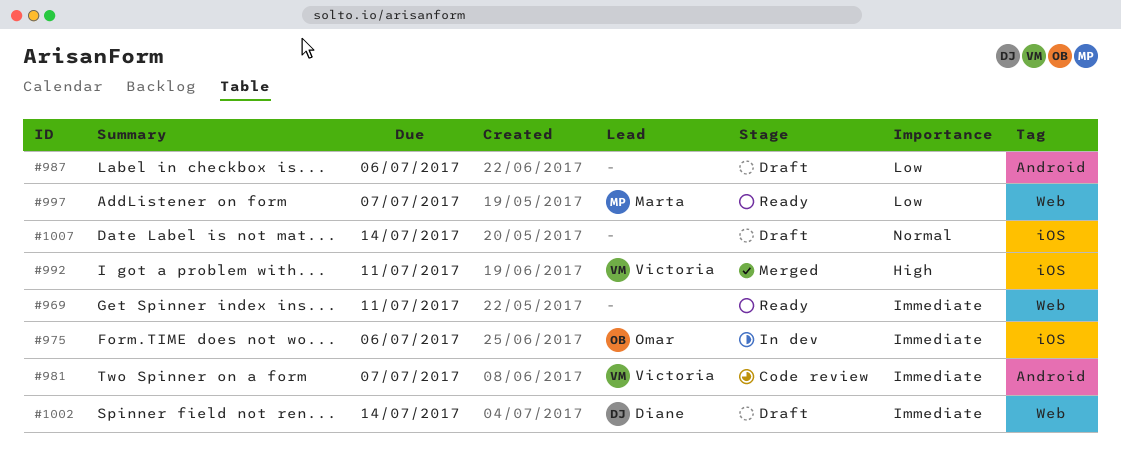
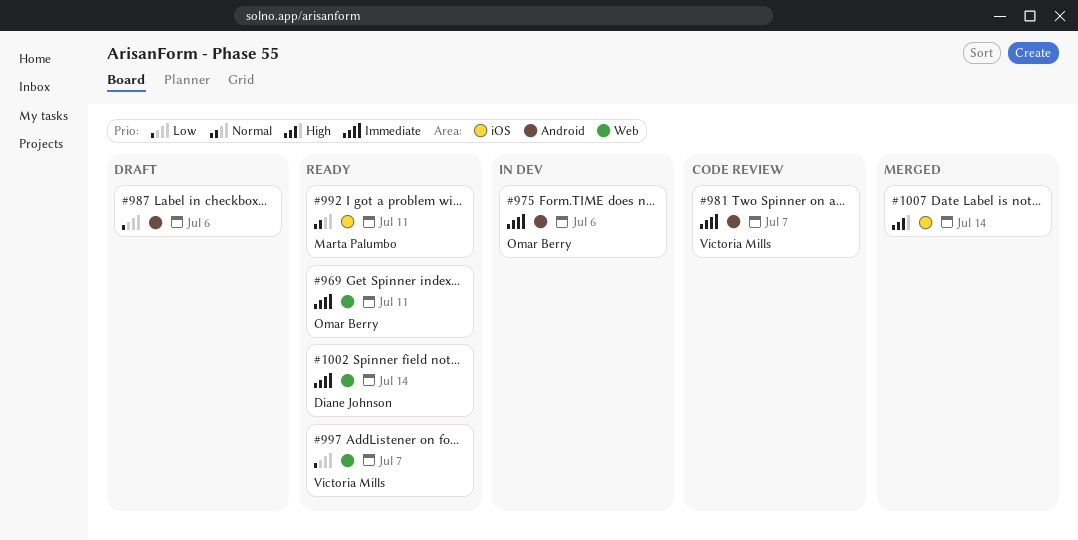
#969, owner: none -> Omar Berry
#975, label: iOS -> Android
#992, status: Merged -> Ready
#992, owner: Victoria Mills -> Marta Palumbo
#992, priority: High -> Normal
#997, owner: Marta Palumbo -> Victoria Mills
#1002, status: Draft -> Ready
#1007, status: Draft -> Merged
#1007, priority: Normal -> High

